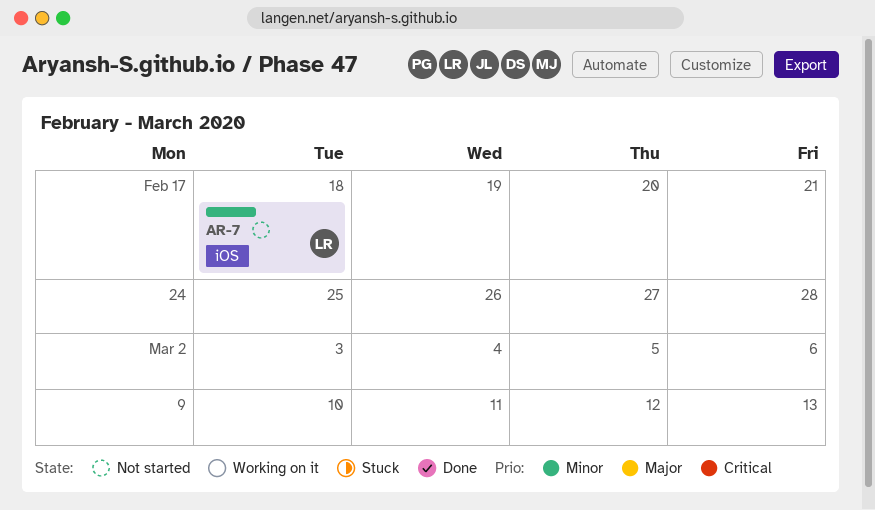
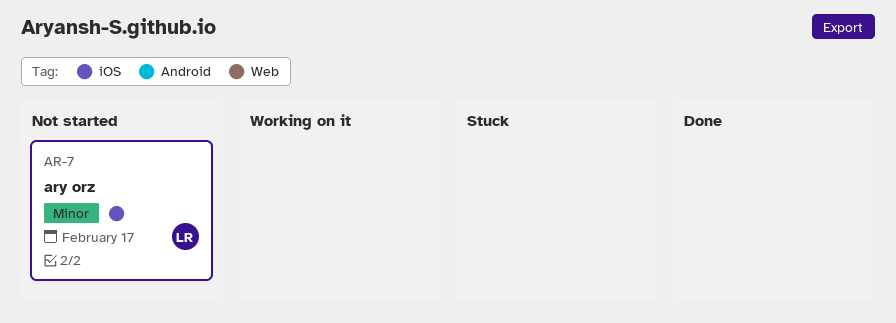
AR-7, due: Feb 18 -> Feb 17

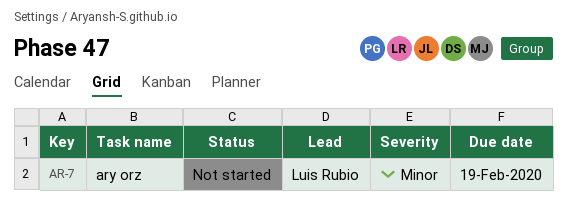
AR-7, due: Feb 17 -> Feb 19

